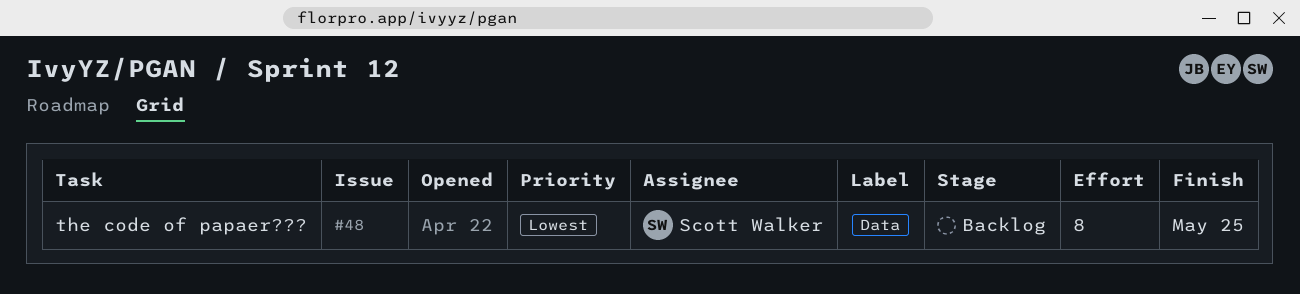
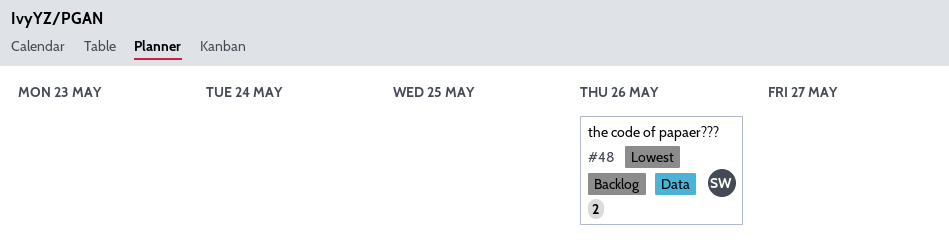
#48, estimate: 8 -> 2
#48, due: May 25 -> May 26

